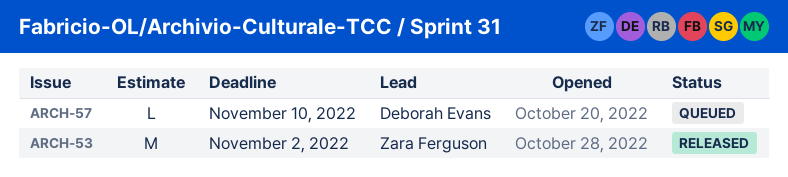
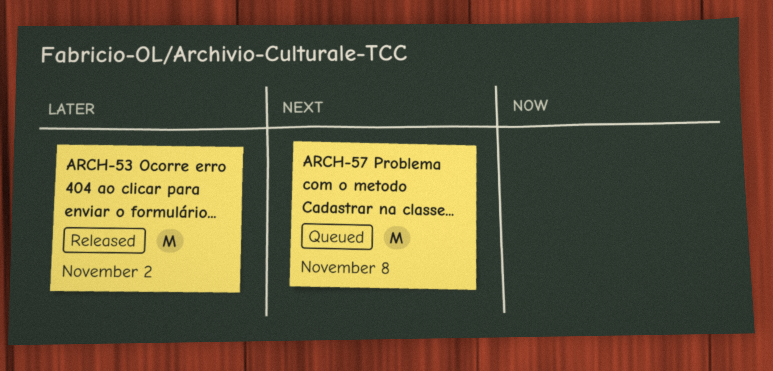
ARCH-57, estimate: L -> M
ARCH-57, due: Nov 10 -> Nov 8

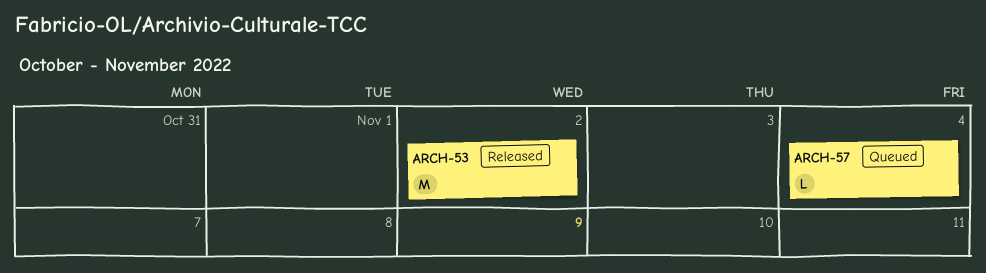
ARCH-57, estimate: M -> L
ARCH-57, due: Nov 8 -> Nov 4

